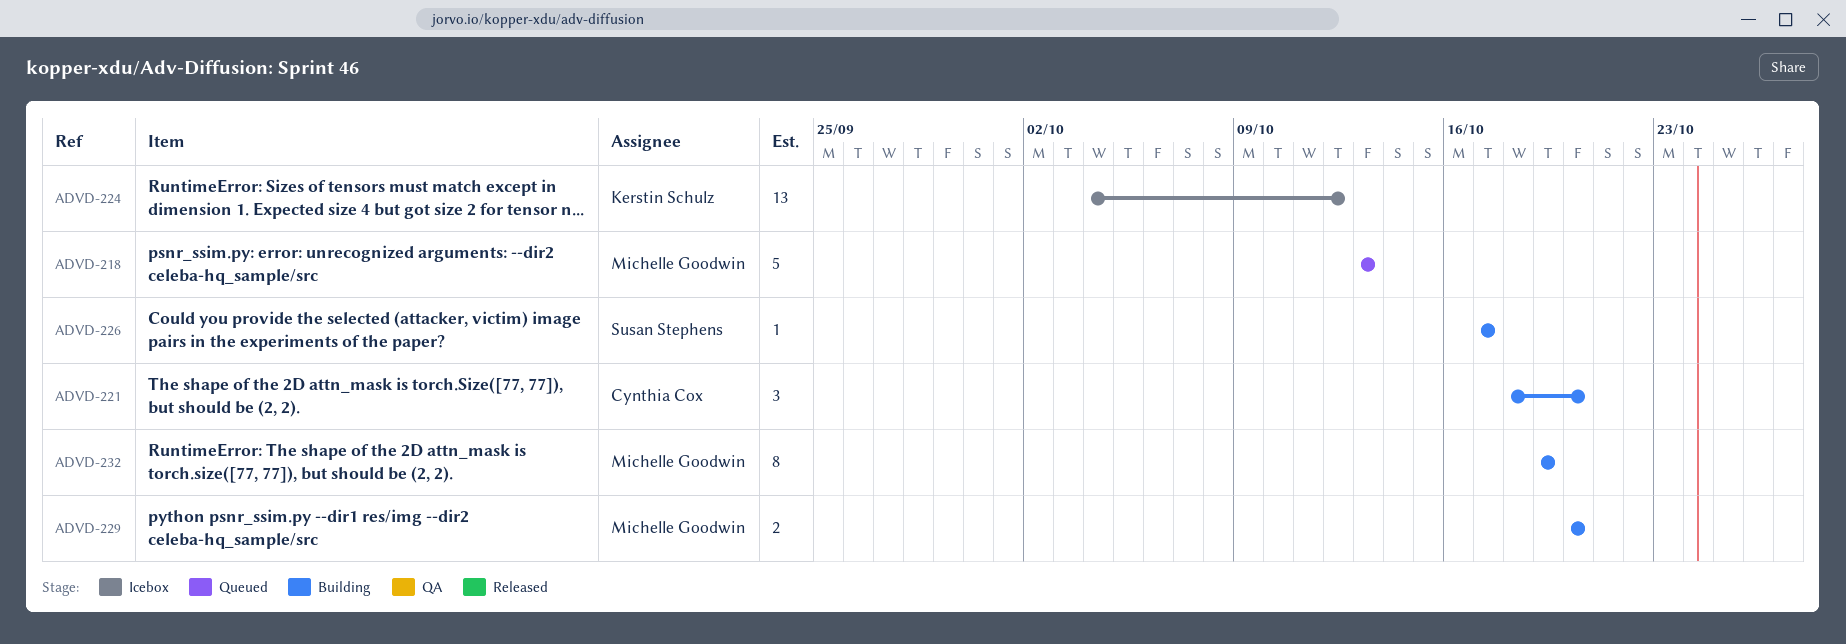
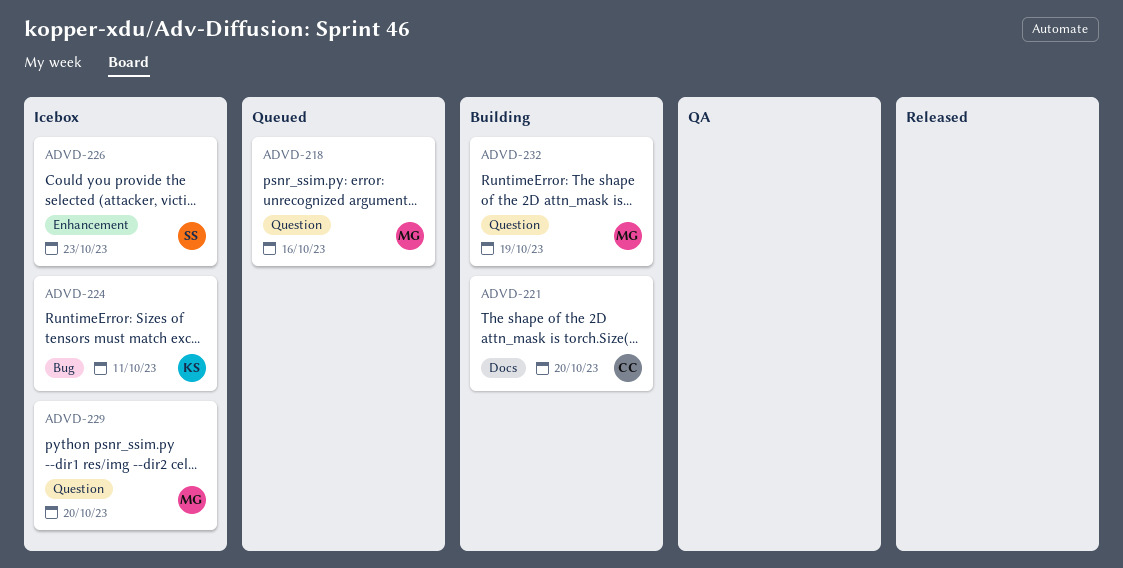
ADVD-218, due: Oct 13 -> Oct 16
ADVD-224, due: Oct 12 -> Oct 11
ADVD-226, status: Building -> Icebox
ADVD-226, due: Oct 17 -> Oct 23
ADVD-229, status: Building -> Icebox

